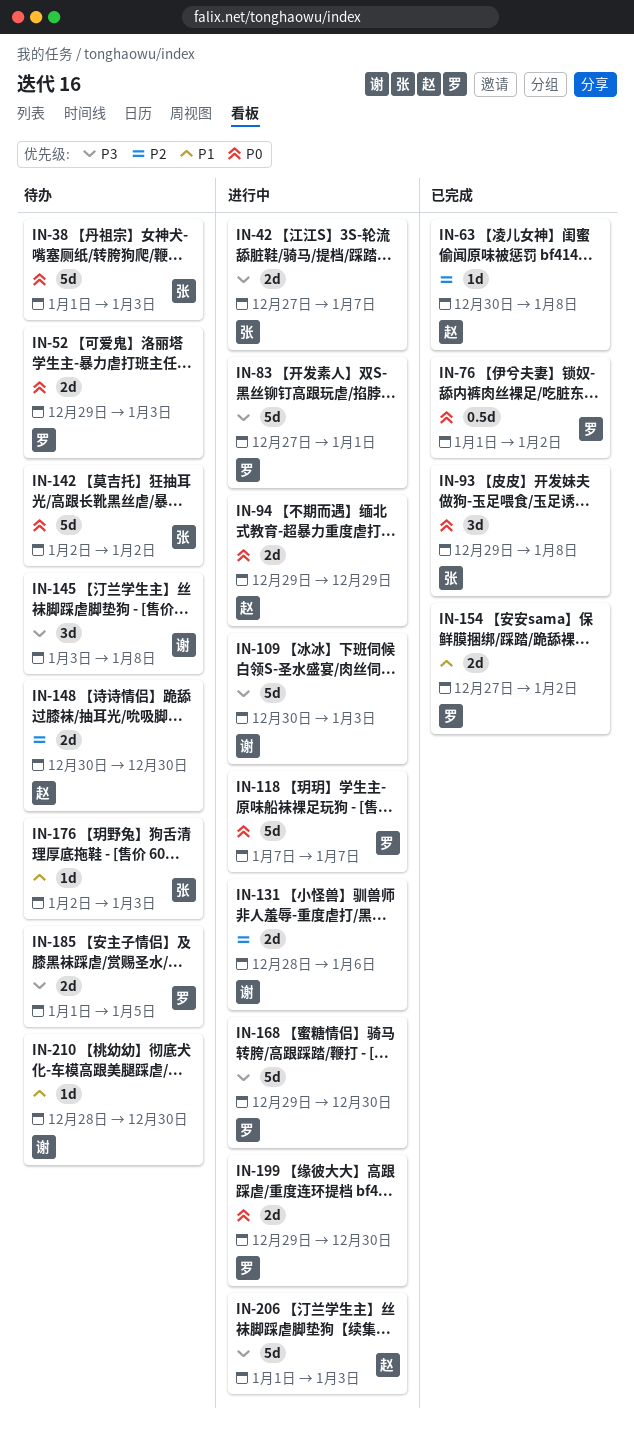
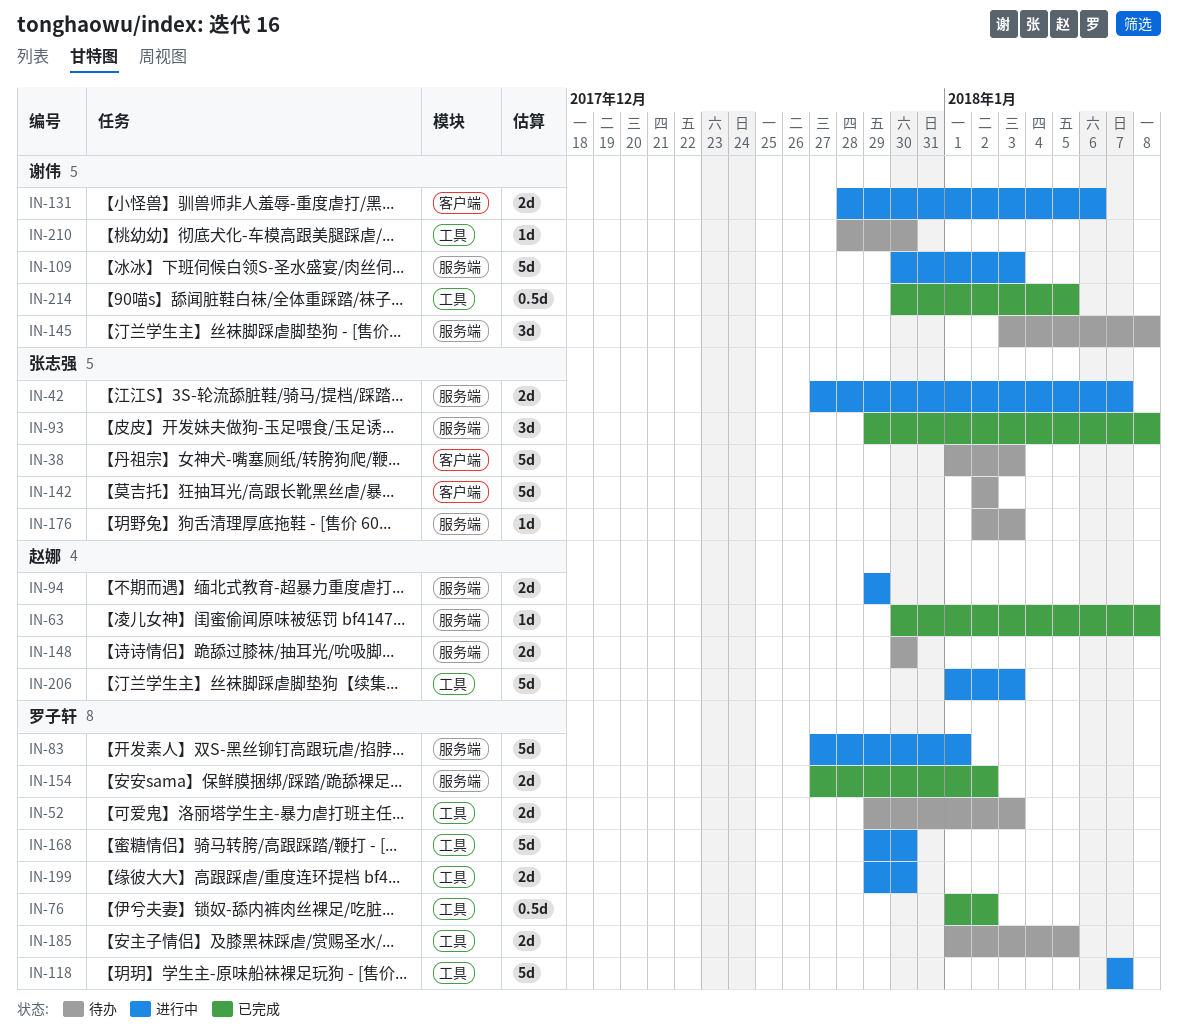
IN-214: none -> present

